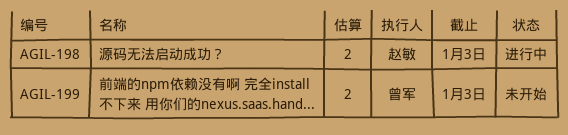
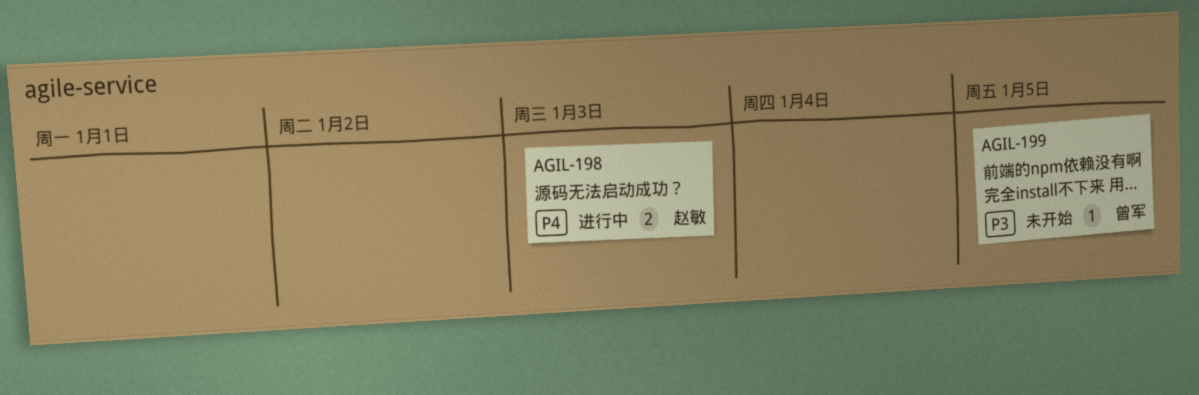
AGIL-199, estimate: 2 -> 1
AGIL-199, due: Jan 3 -> Jan 5

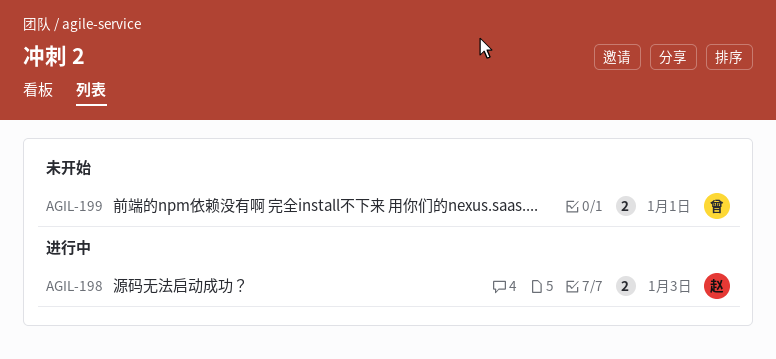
AGIL-199, estimate: 1 -> 2
AGIL-199, due: Jan 5 -> Jan 1

